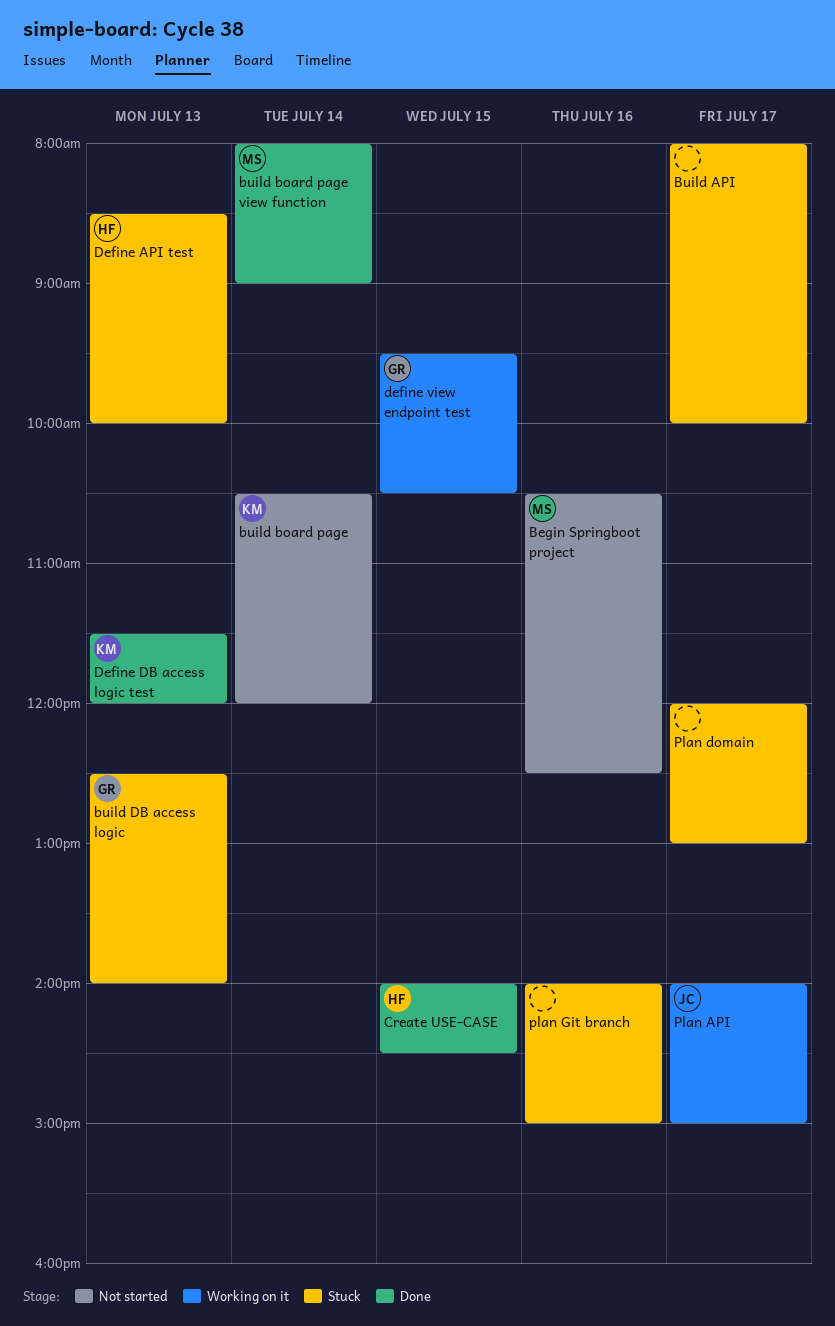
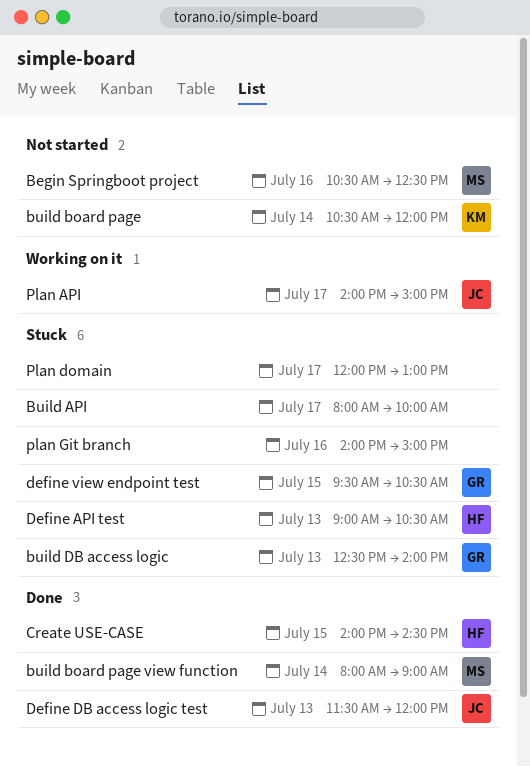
Define API test, begins: 08:30 -> 09:00
Define API test, ends: 10:00 -> 10:30
Define DB access logic test, owner: KM -> JC
define view endpoint test, status: Working on it -> Stuck

